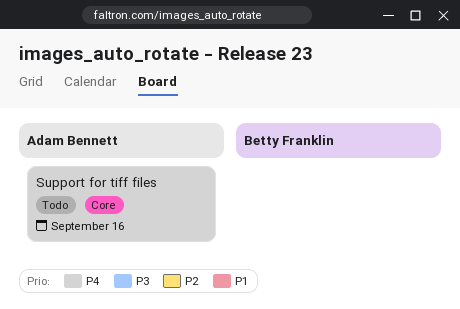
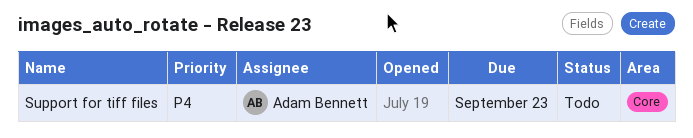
Support for tiff files, due: Sep 16 -> Sep 23

